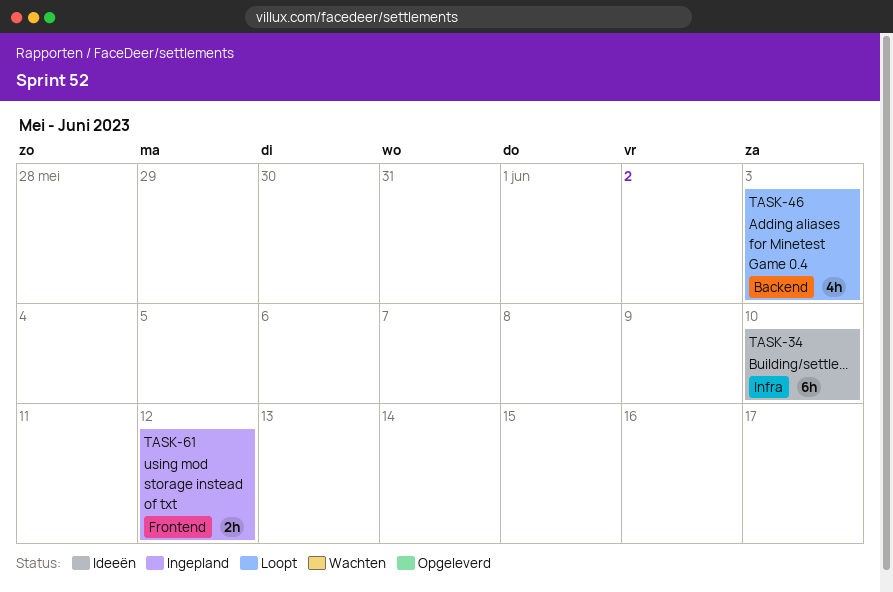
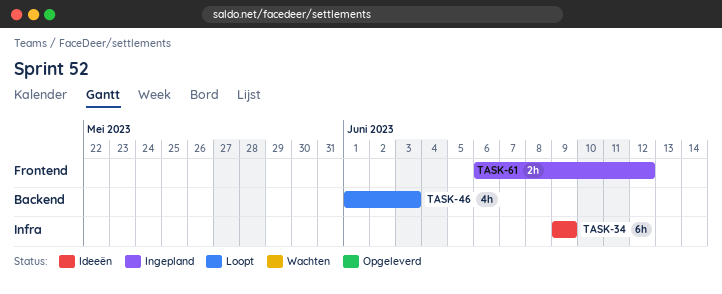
TASK-34, due: Jun 10 -> Jun 9

